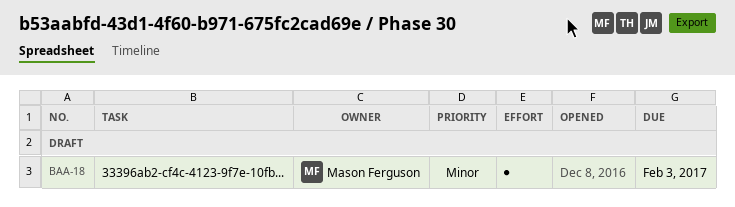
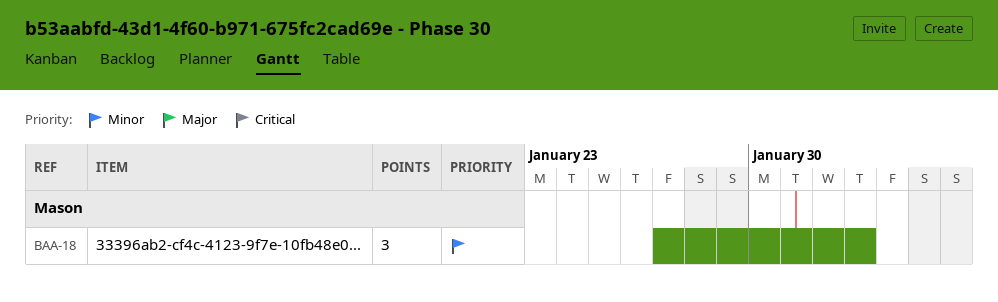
BAA-18, estimate: 1 -> 3
BAA-18, due: Feb 3 -> Feb 2

